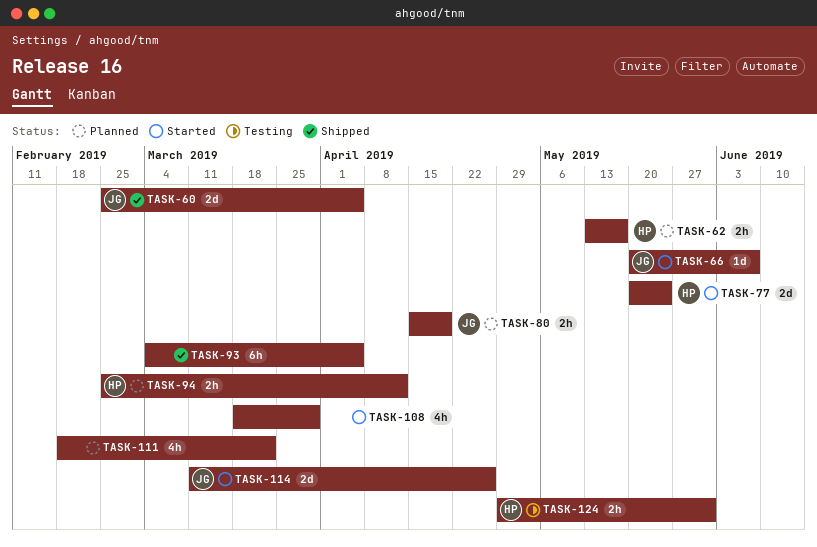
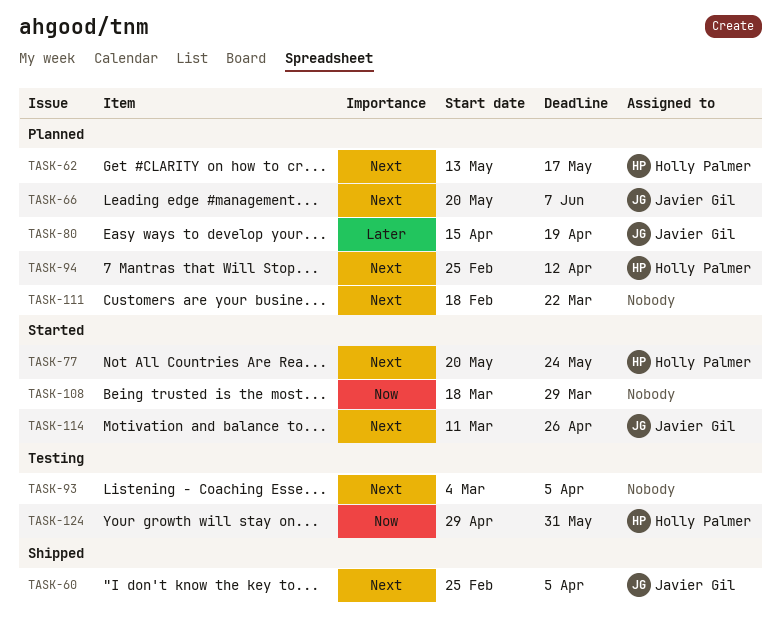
TASK-66, status: Started -> Planned
TASK-93, status: Shipped -> Testing

